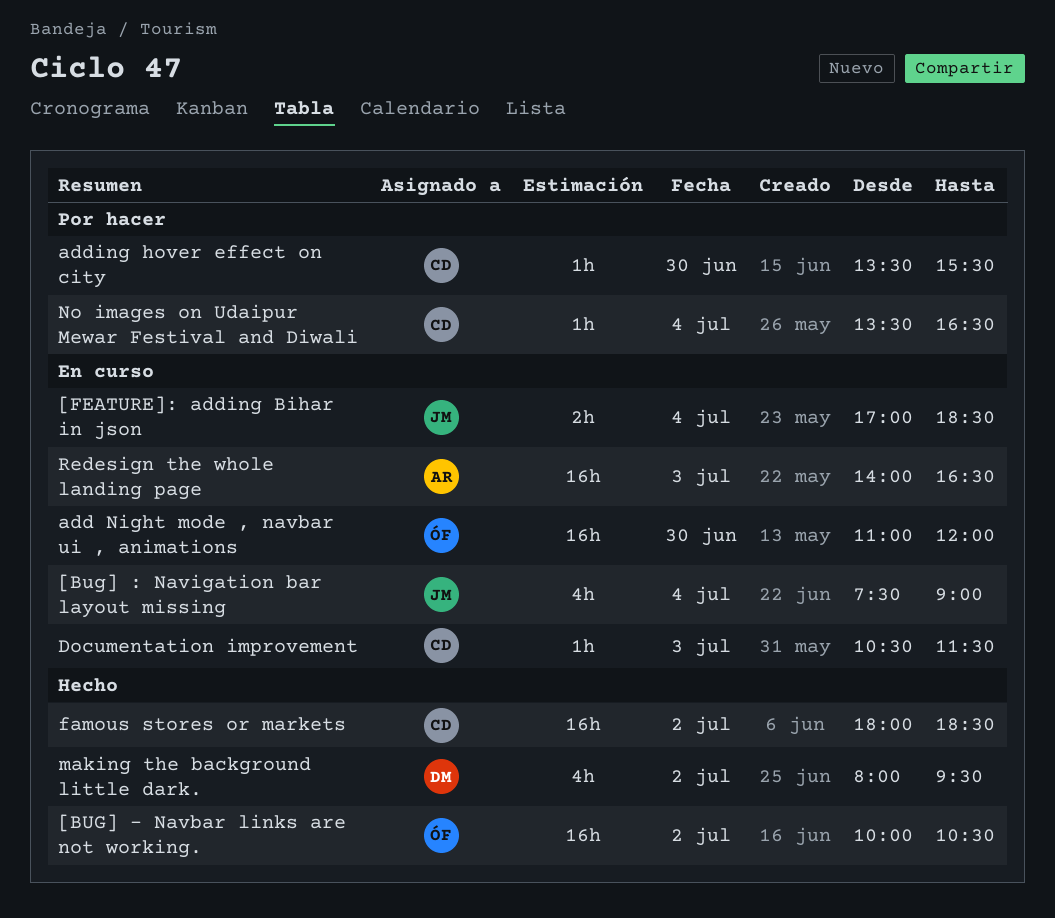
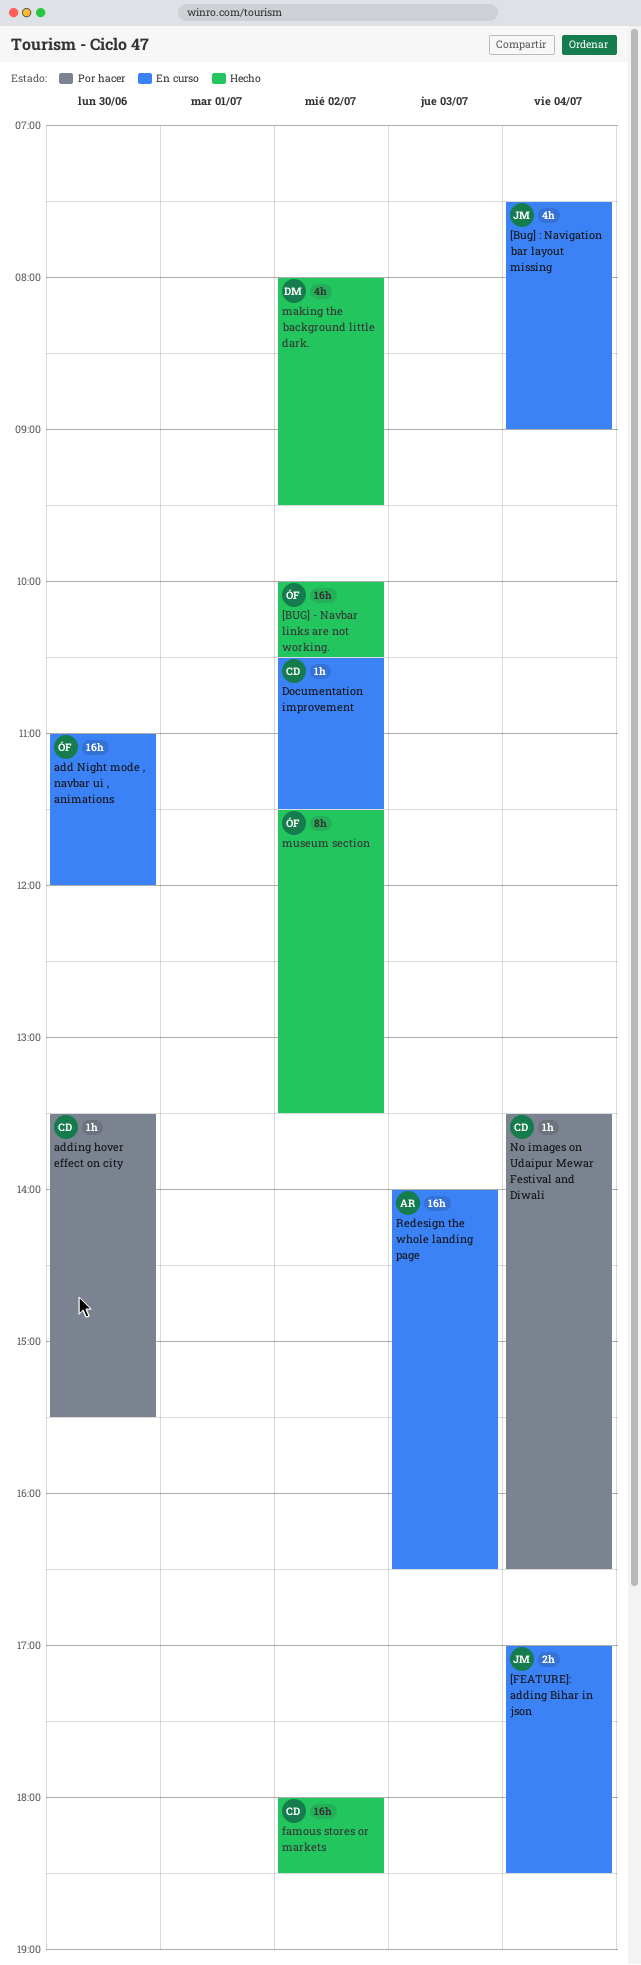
Documentation improvement, day: Jul 3 -> Jul 2
museum section: none -> present

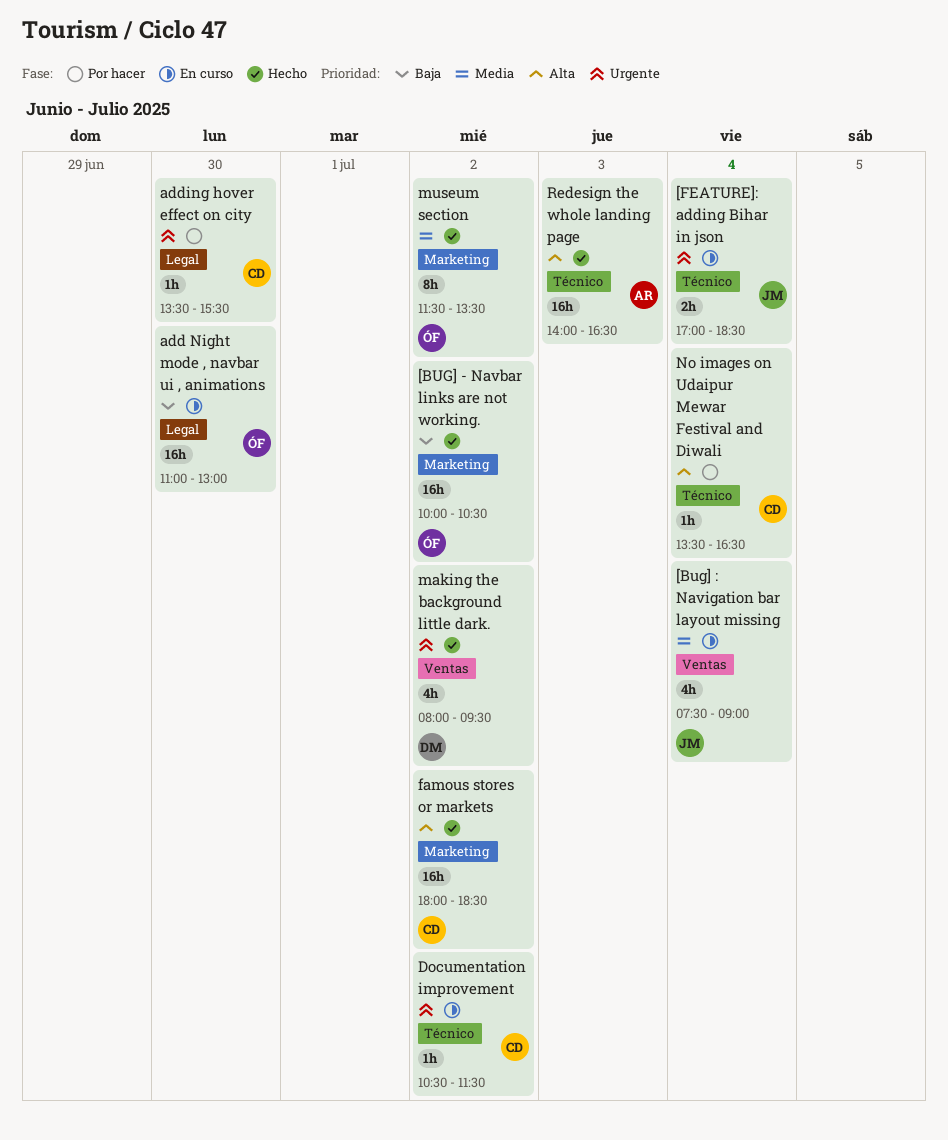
add Night mode , navbar ui , animations, ends: 12:00 -> 13:00
Redesign the whole landing page, status: En curso -> Hecho

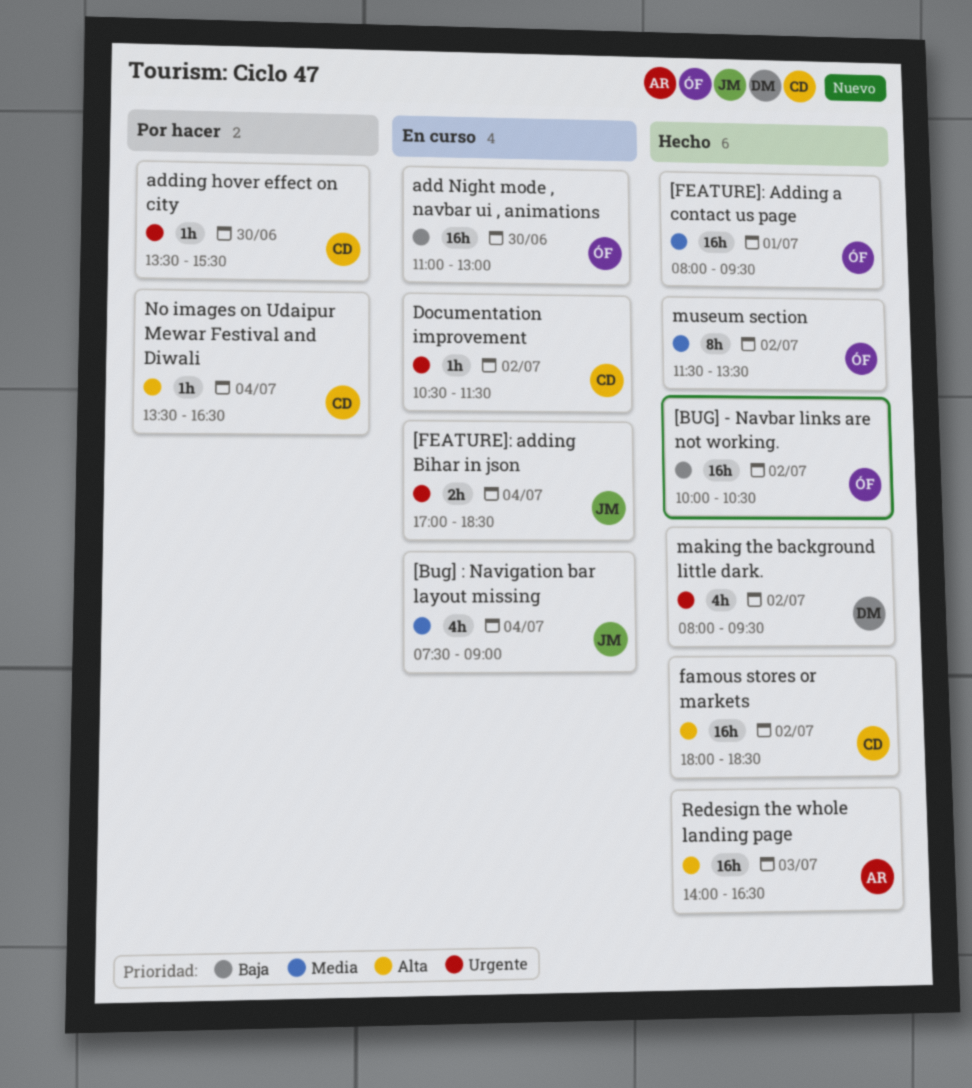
[FEATURE]: Adding a contact us page: none -> present

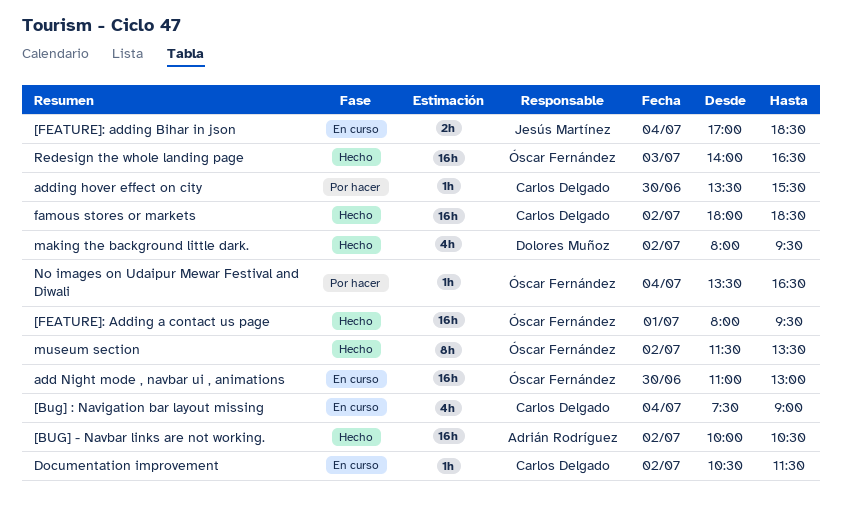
[BUG] - Navbar links are not working., owner: Óscar Fernández -> Adrián Rodríguez
[Bug] : Navigation bar layout missing, owner: Jesús Martínez -> Carlos Delgado
No images on Udaipur Mewar Festival and Diwali, owner: Carlos Delgado -> Óscar Fernández
Redesign the whole landing page, owner: Adrián Rodríguez -> Óscar Fernández

